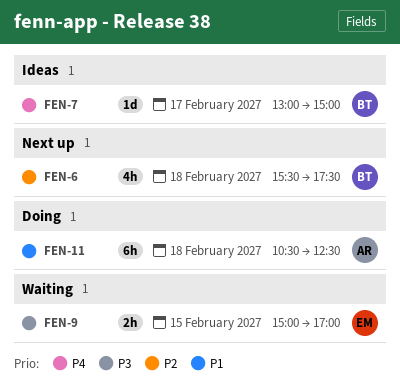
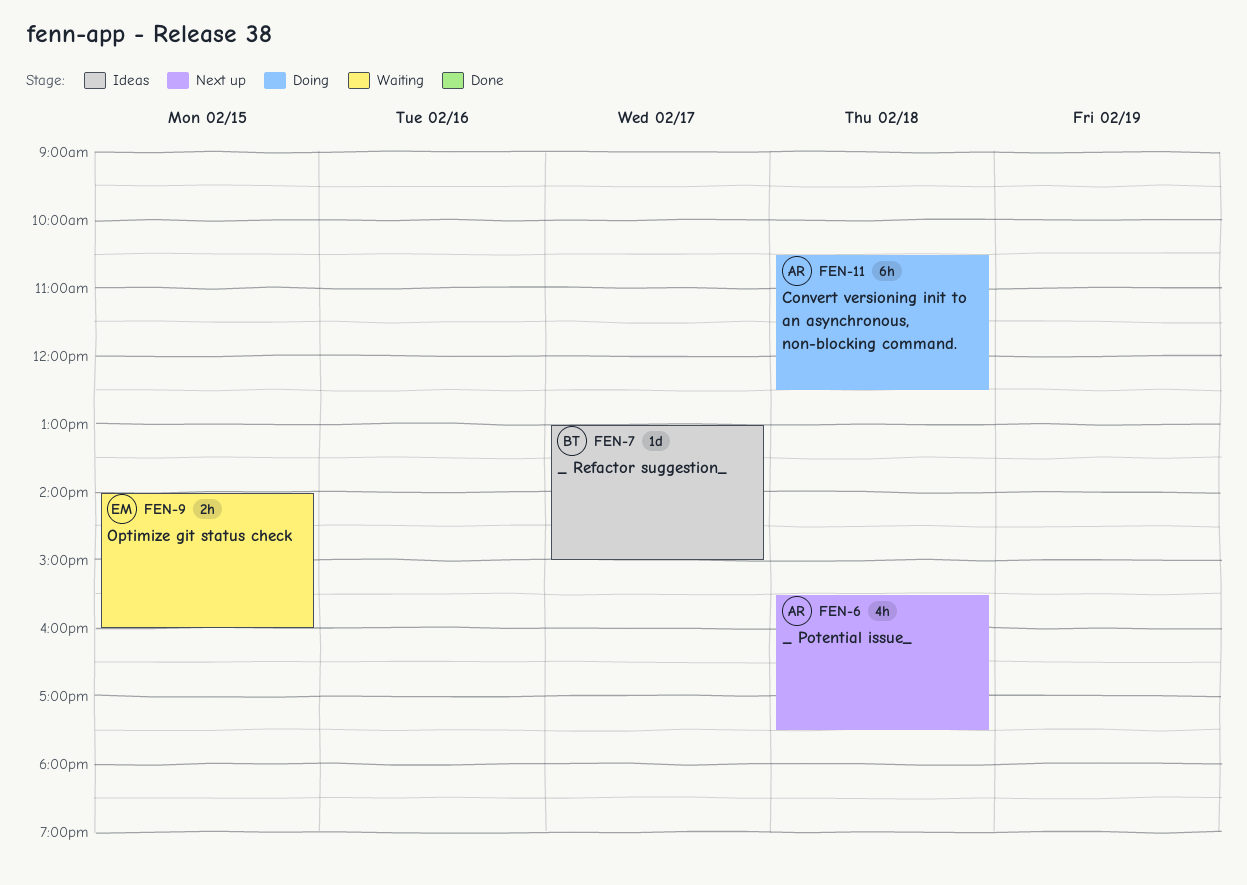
FEN-6, owner: BT -> AR
FEN-9, begins: 15:00 -> 14:00
FEN-9, ends: 17:00 -> 16:00

